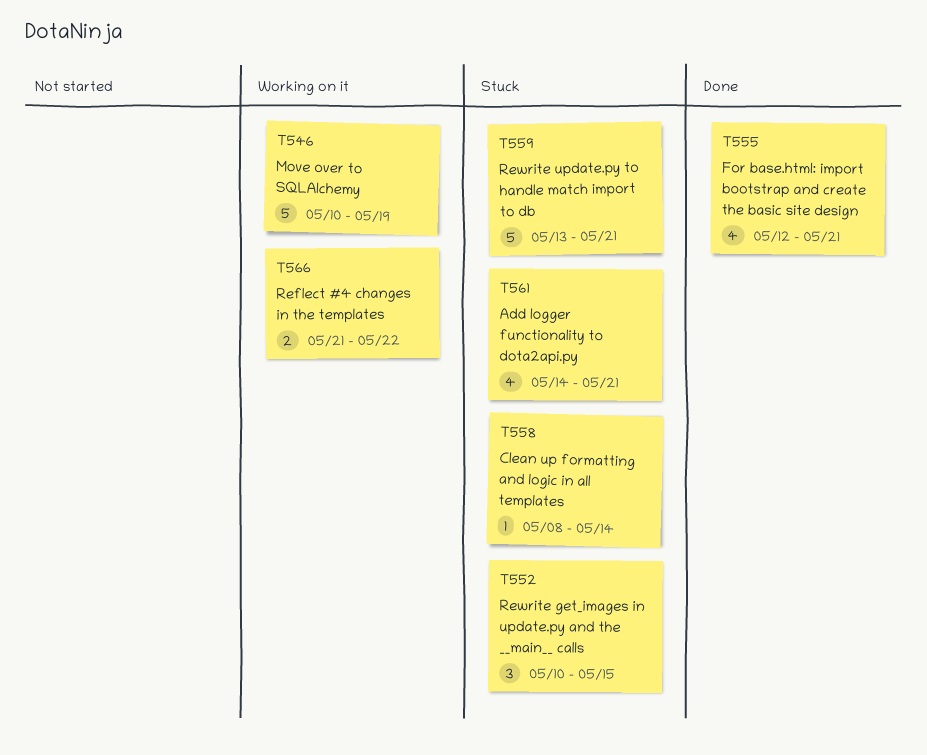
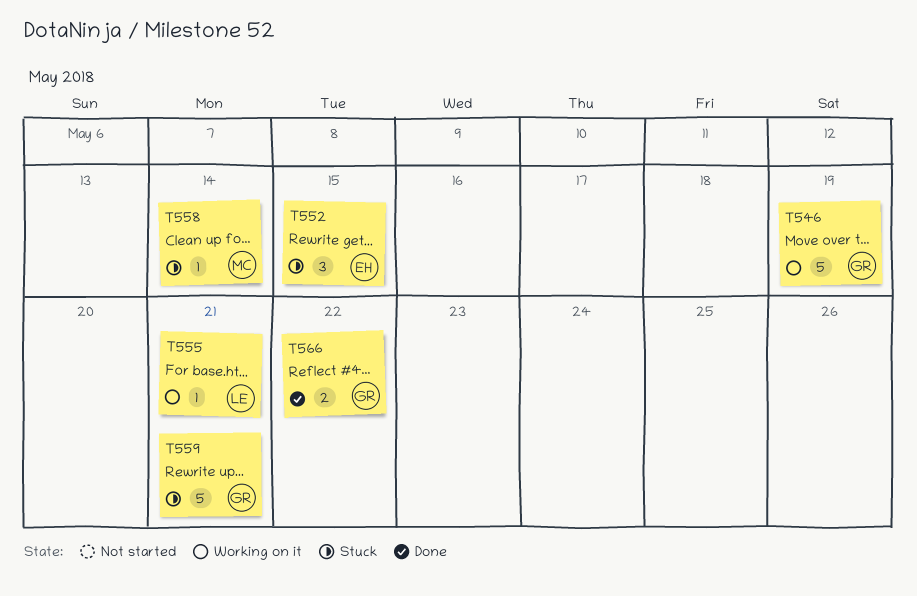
T555, status: Done -> Working on it
T555, estimate: 4 -> 1
T561: present -> none
T566, status: Working on it -> Done

